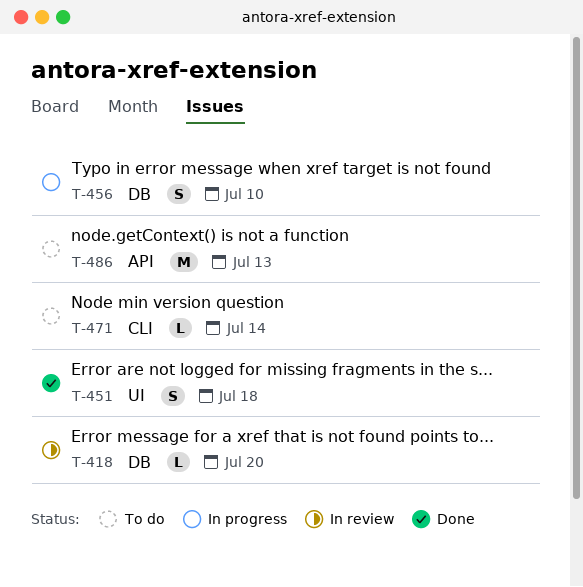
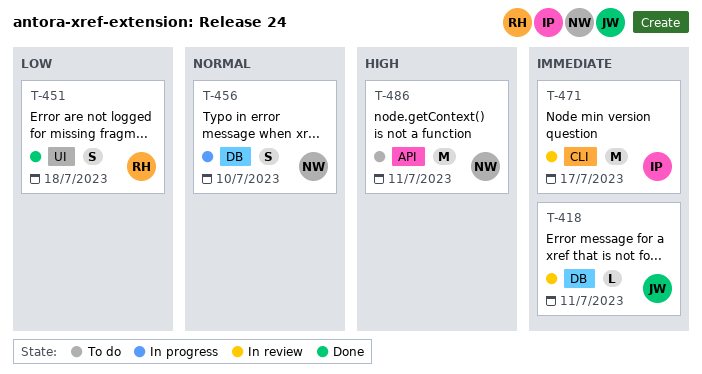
T-418, due: Jul 20 -> Jul 11
T-471, status: To do -> In review
T-471, estimate: L -> M
T-471, due: Jul 14 -> Jul 17
T-486, due: Jul 13 -> Jul 11

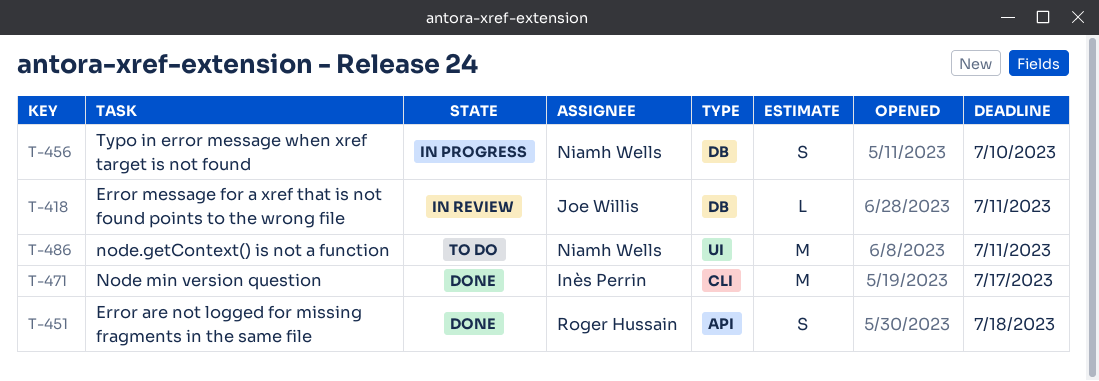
T-451, label: UI -> API
T-471, status: In review -> Done
T-486, label: API -> UI

